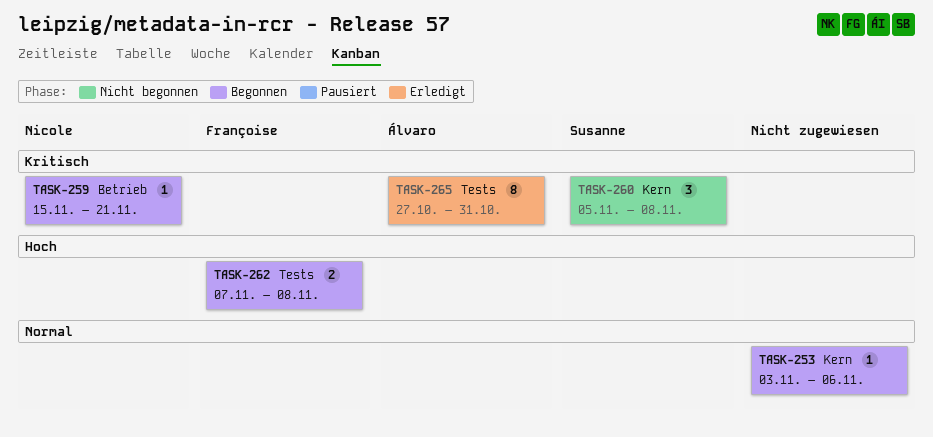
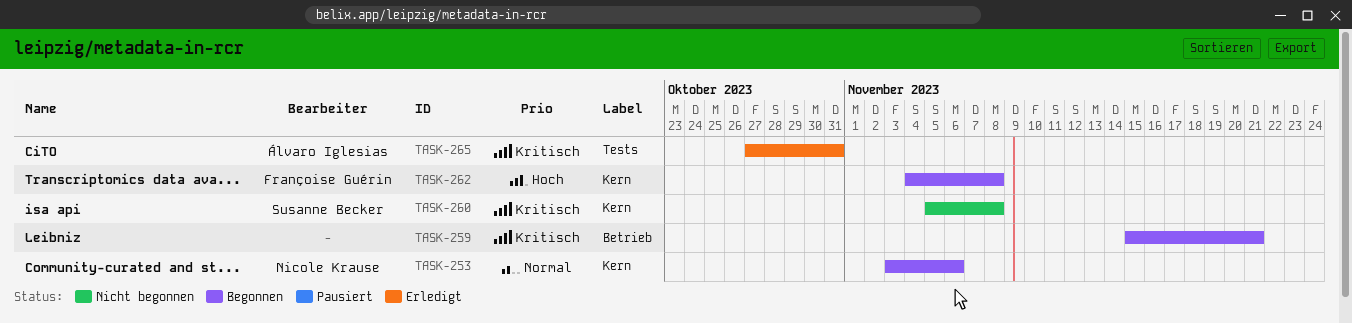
TASK-253, owner: none -> Nicole Krause
TASK-259, owner: Nicole Krause -> none
TASK-262, label: Tests -> Kern
TASK-262, start: Nov 7 -> Nov 4

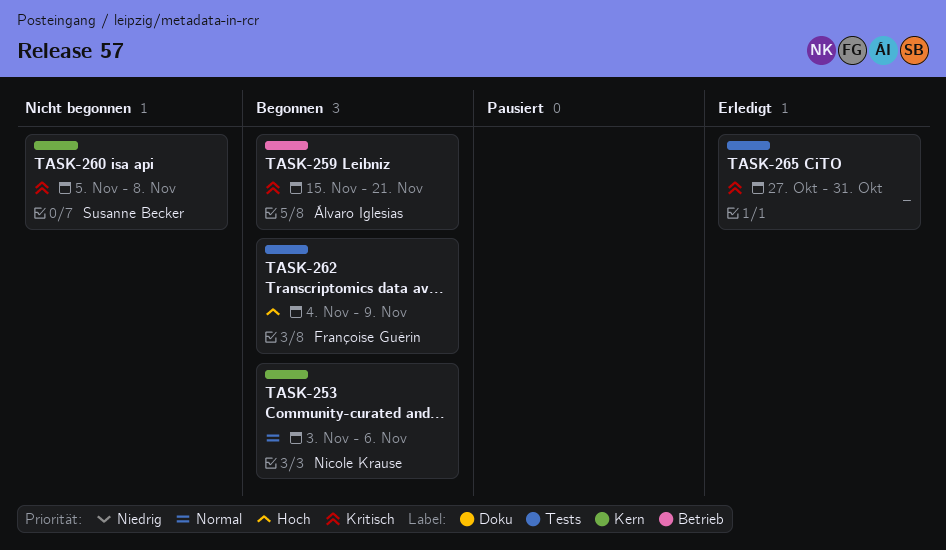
TASK-259, owner: none -> Álvaro Iglesias
TASK-262, label: Kern -> Tests
TASK-262, due: Nov 8 -> Nov 9
TASK-265, owner: Álvaro Iglesias -> none

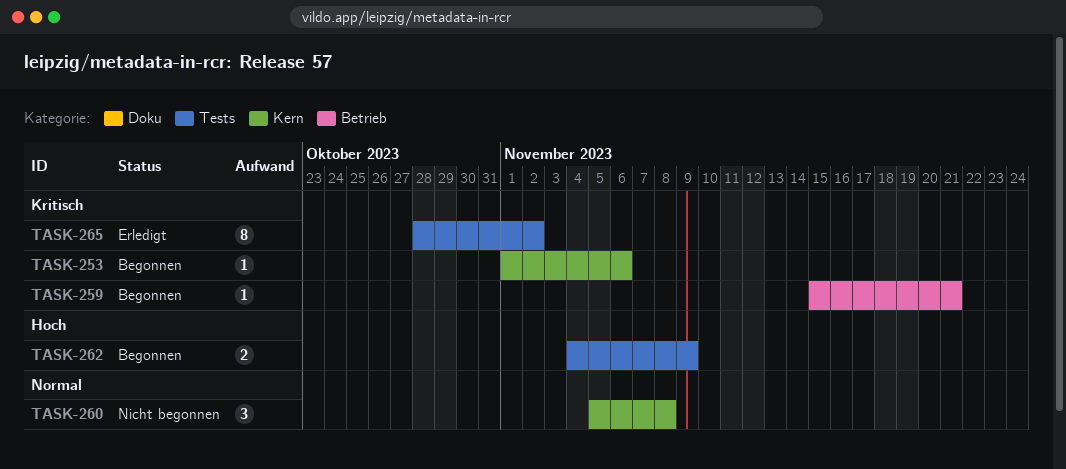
TASK-253, priority: Normal -> Kritisch
TASK-253, start: Nov 3 -> Nov 1
TASK-260, priority: Kritisch -> Normal
TASK-265, start: Oct 27 -> Oct 28
TASK-265, due: Oct 31 -> Nov 2

